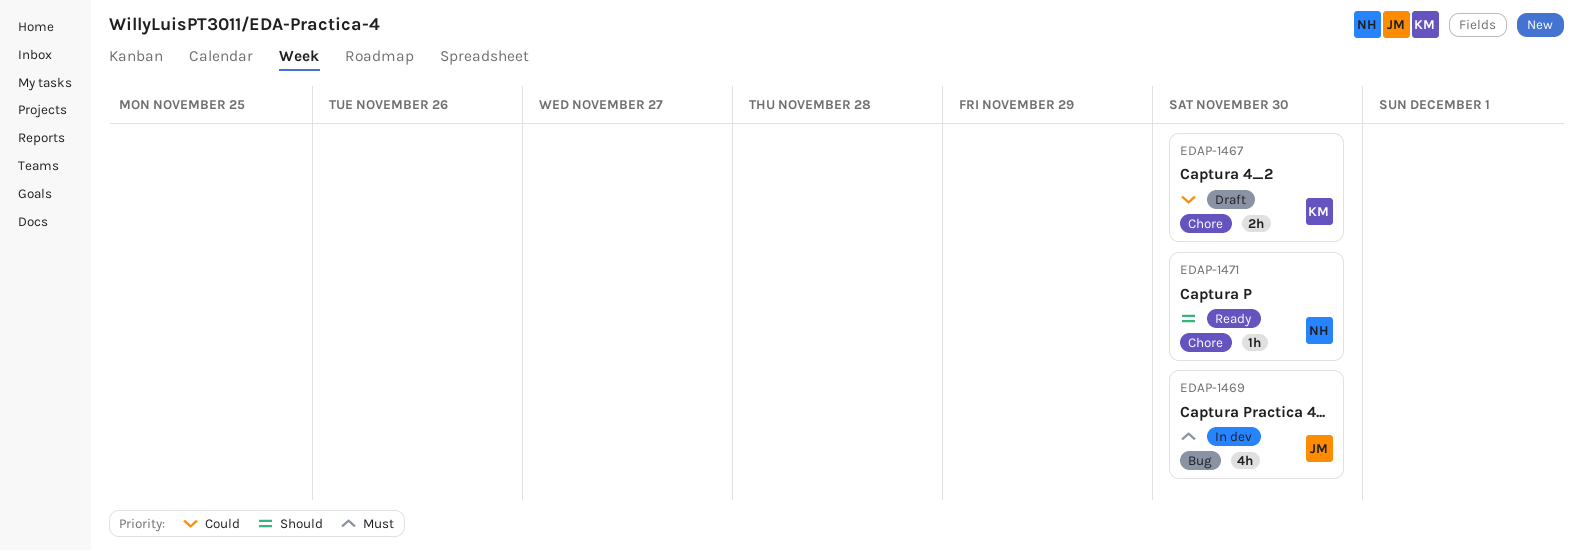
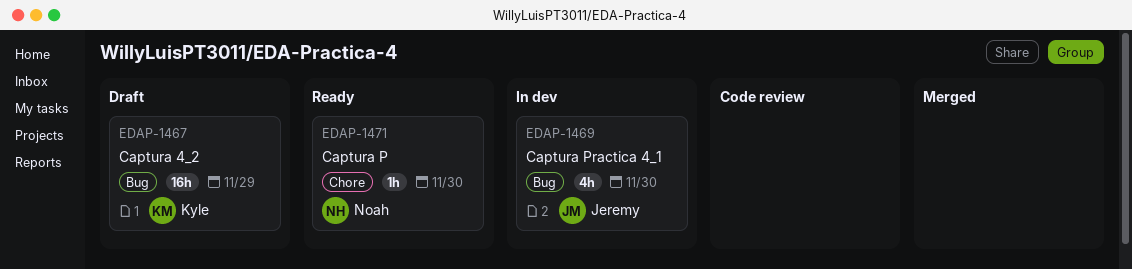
EDAP-1467, label: Chore -> Bug
EDAP-1467, estimate: 2h -> 16h
EDAP-1467, due: Nov 30 -> Nov 29

